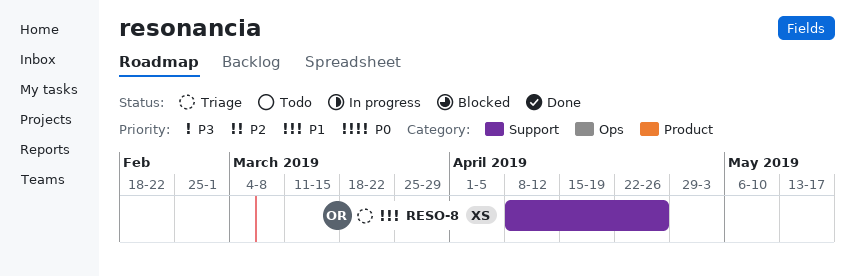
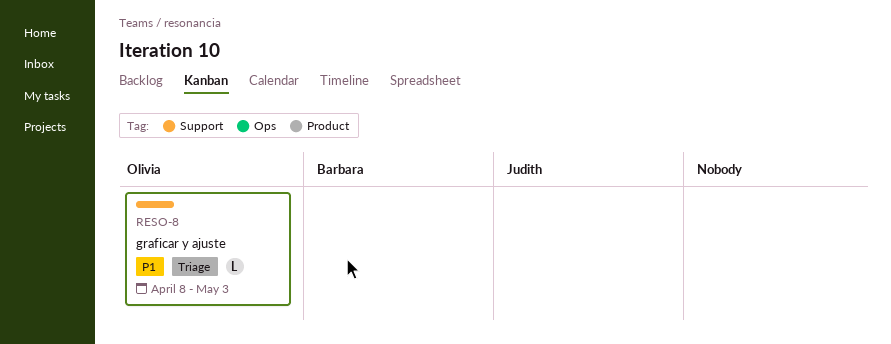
RESO-8, estimate: XS -> L
RESO-8, due: Apr 26 -> May 3

